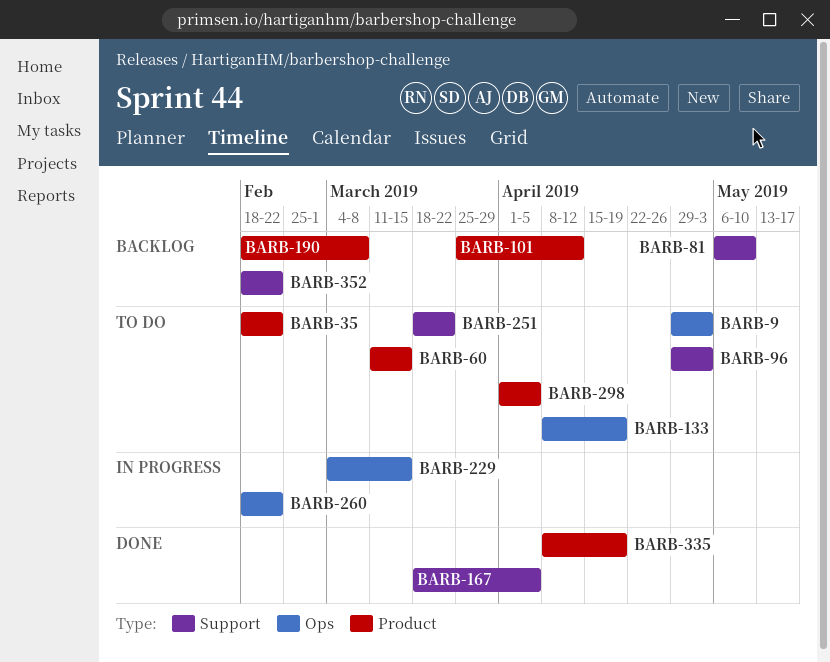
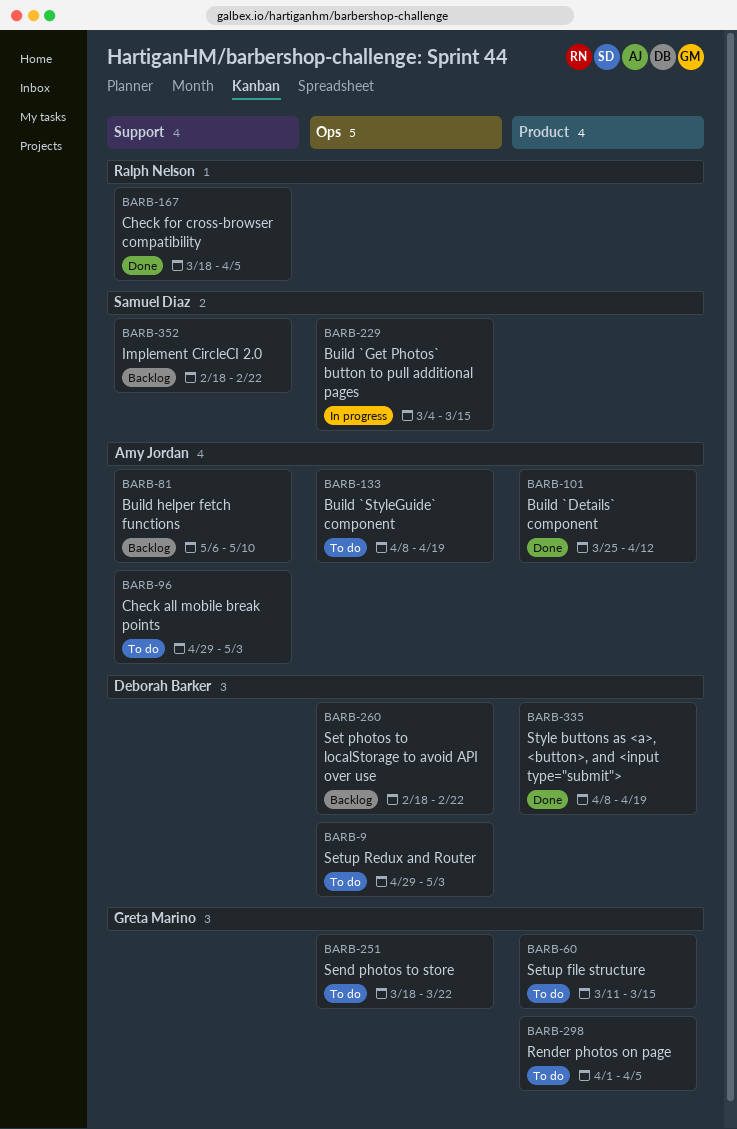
BARB-35: present -> none
BARB-101, status: Backlog -> Done
BARB-190: present -> none
BARB-251, label: Support -> Ops
BARB-260, status: In progress -> Backlog

